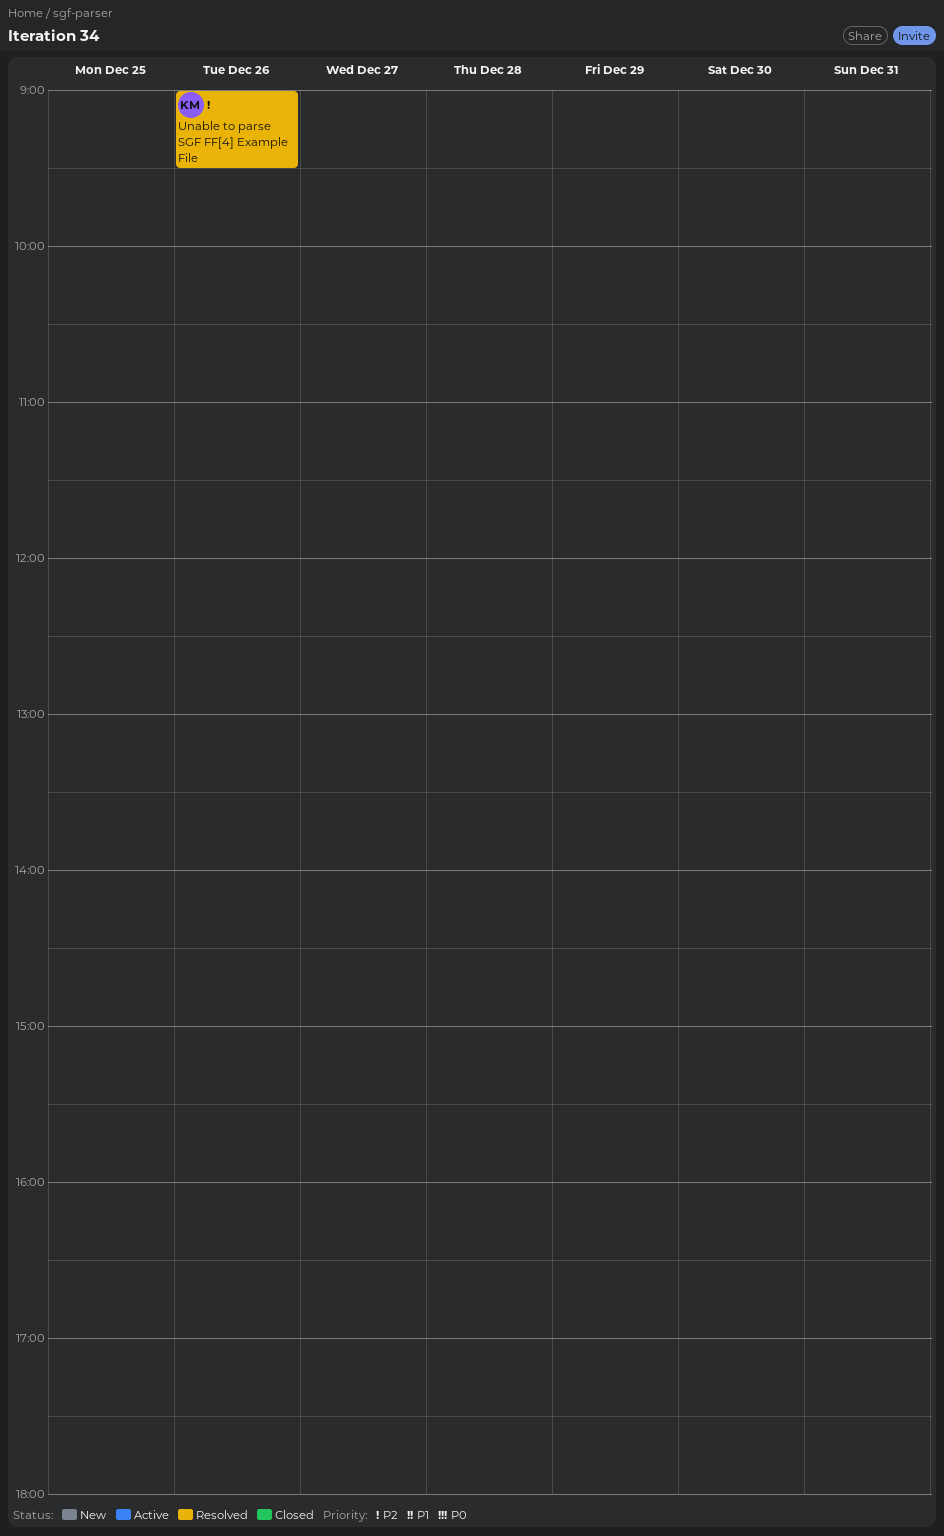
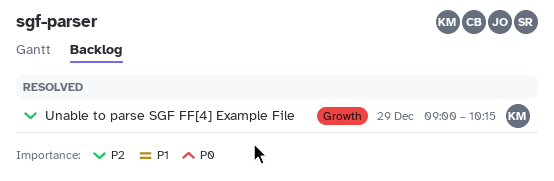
Unable to parse SGF FF[4] Example File, day: Dec 26 -> Dec 29
Unable to parse SGF FF[4] Example File, ends: 09:30 -> 10:15

